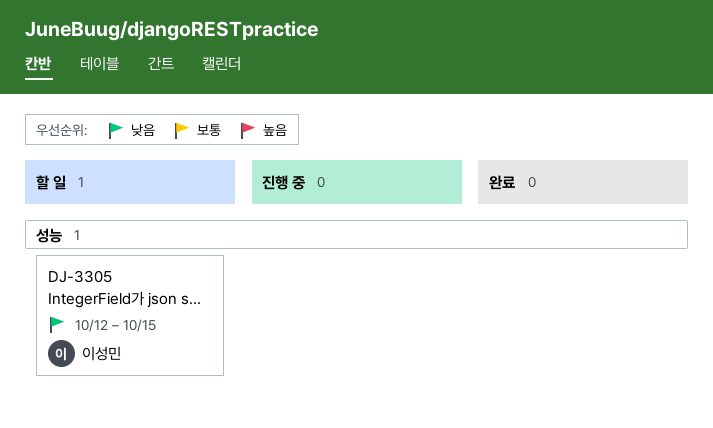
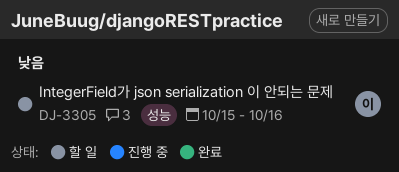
DJ-3305, start: Oct 12 -> Oct 15
DJ-3305, due: Oct 15 -> Oct 16

